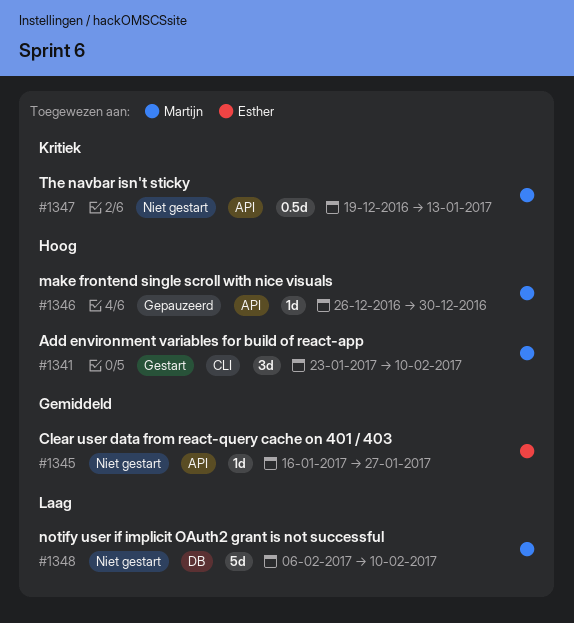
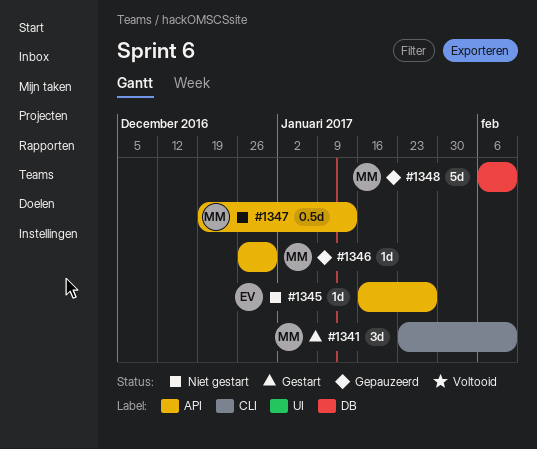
#1348, status: Niet gestart -> Gepauzeerd

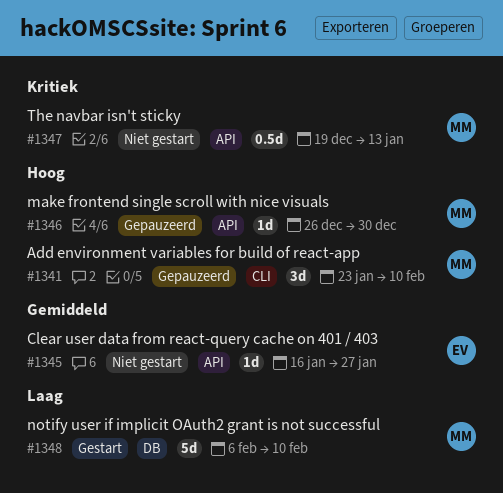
#1341, status: Gestart -> Gepauzeerd
#1348, status: Gepauzeerd -> Gestart

